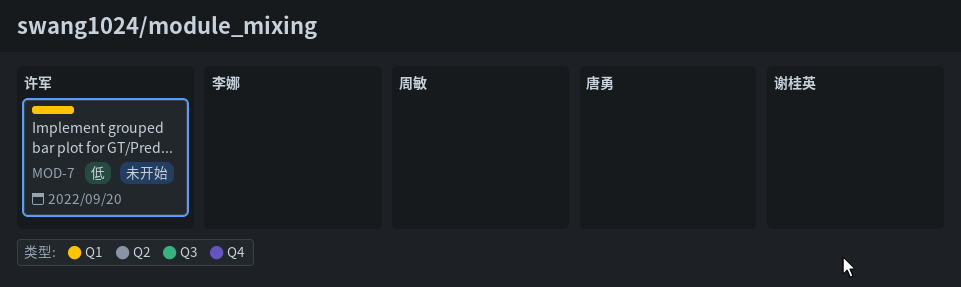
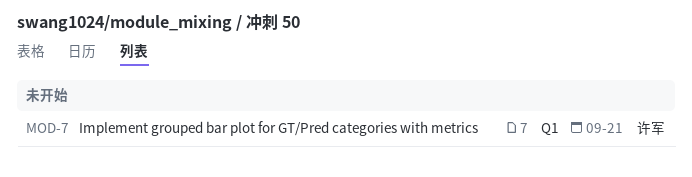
MOD-7, due: Sep 20 -> Sep 21

